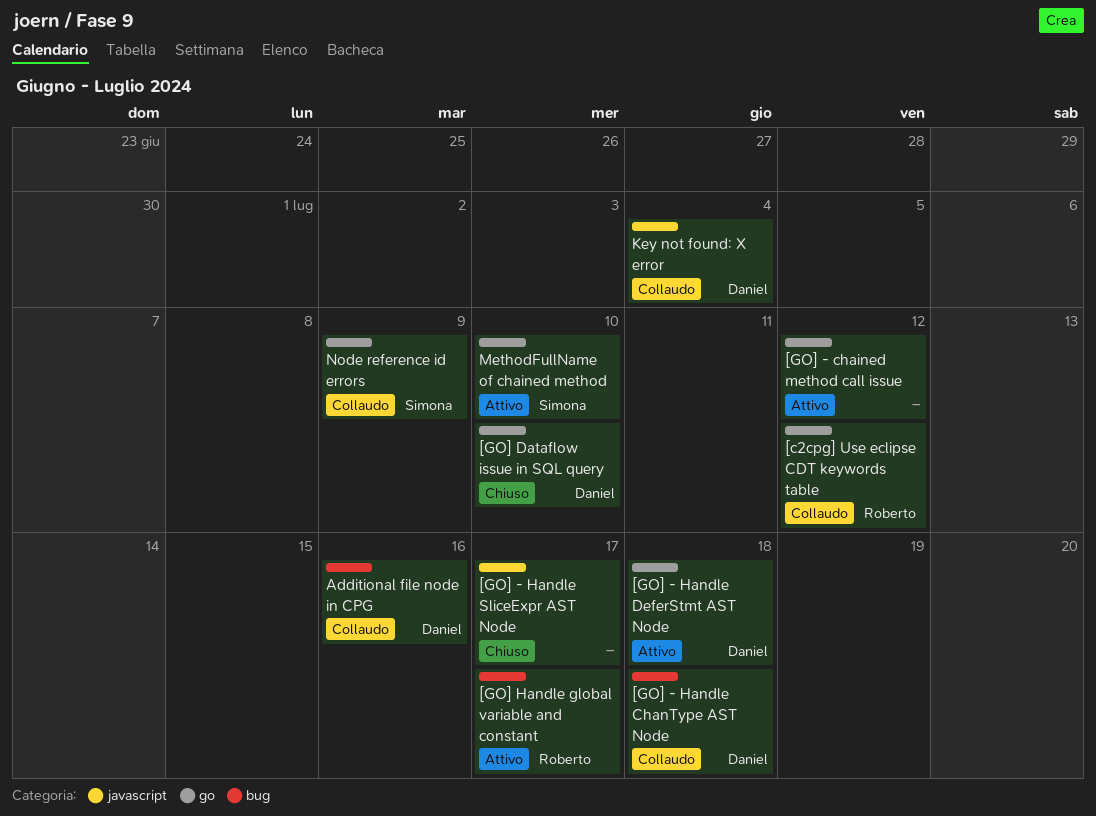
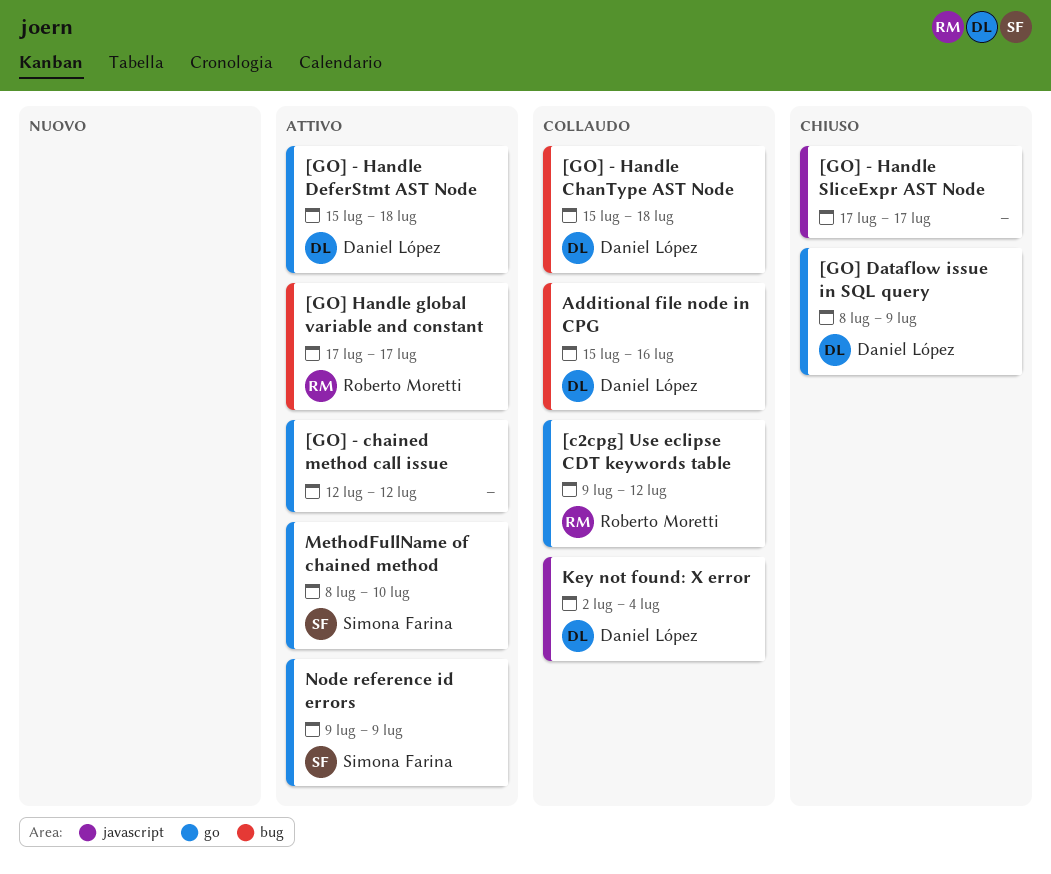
[GO] Dataflow issue in SQL query, due: Jul 10 -> Jul 9
Node reference id errors, status: Collaudo -> Attivo

